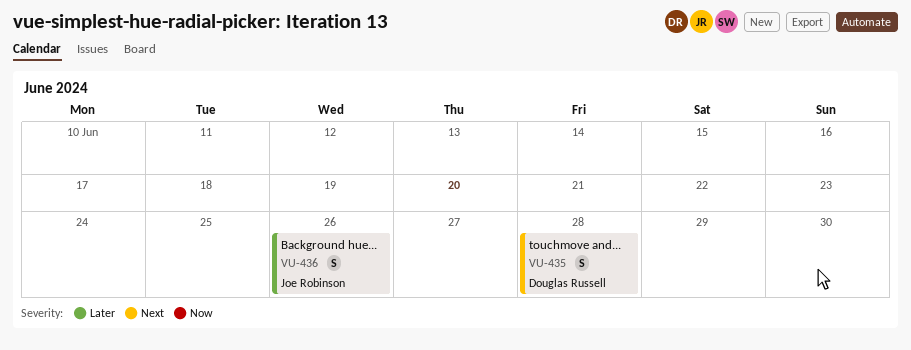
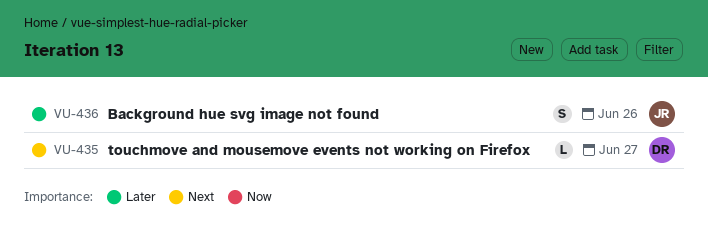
VU-435, estimate: S -> L
VU-435, due: Jun 28 -> Jun 27

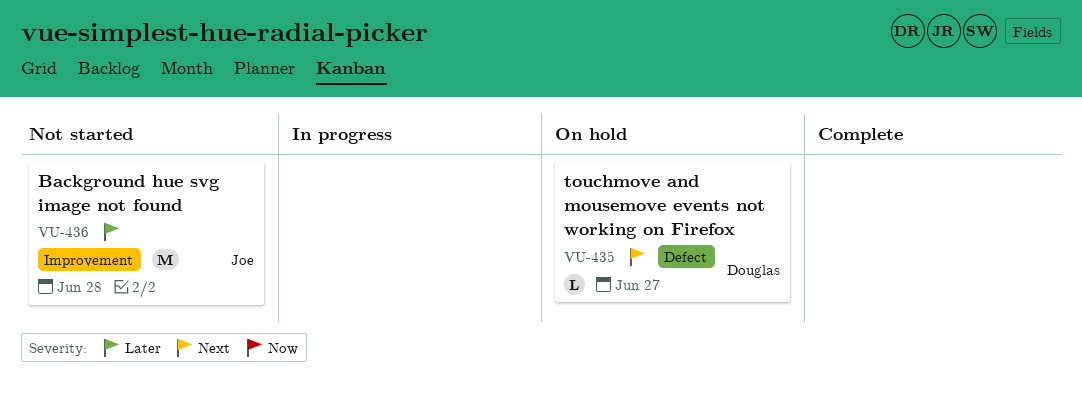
VU-436, estimate: S -> M
VU-436, due: Jun 26 -> Jun 28

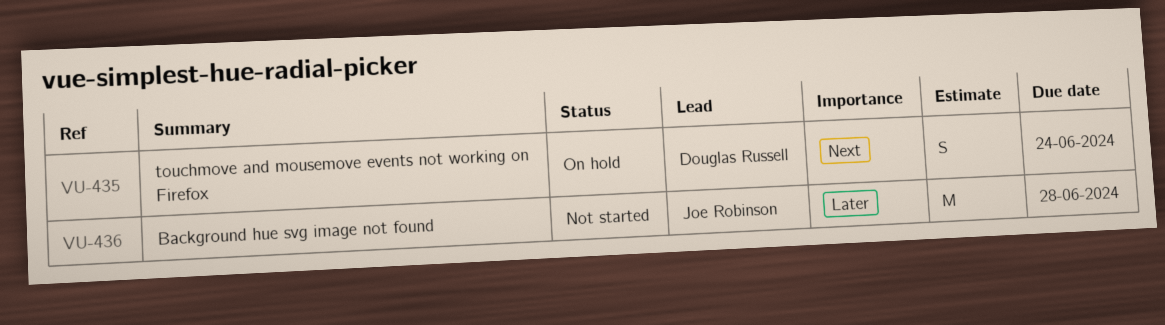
VU-435, estimate: L -> S
VU-435, due: Jun 27 -> Jun 24

